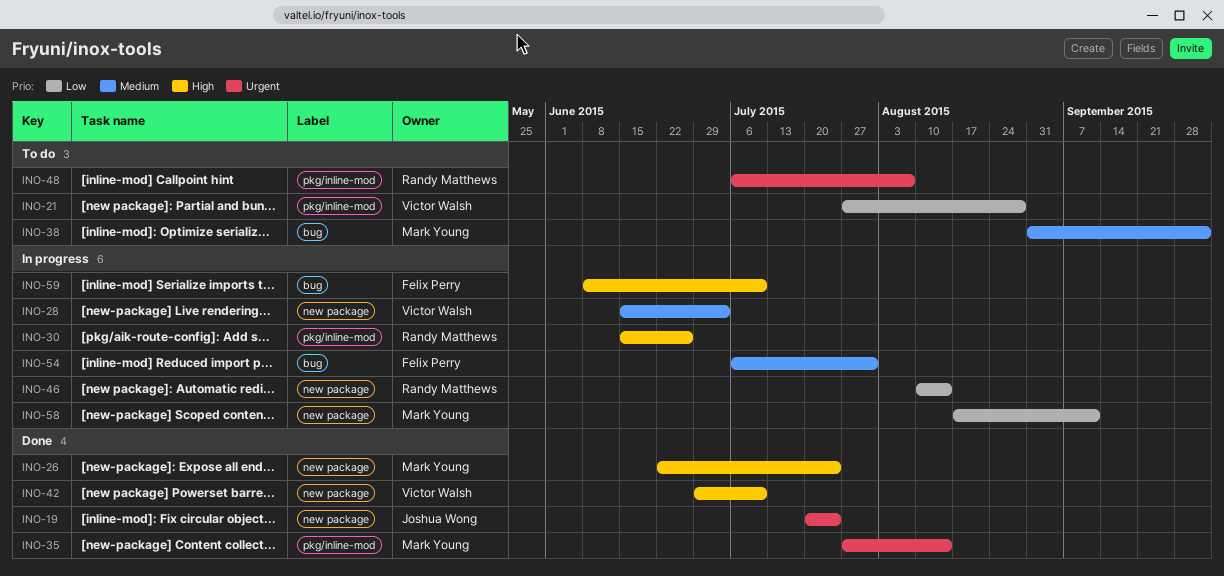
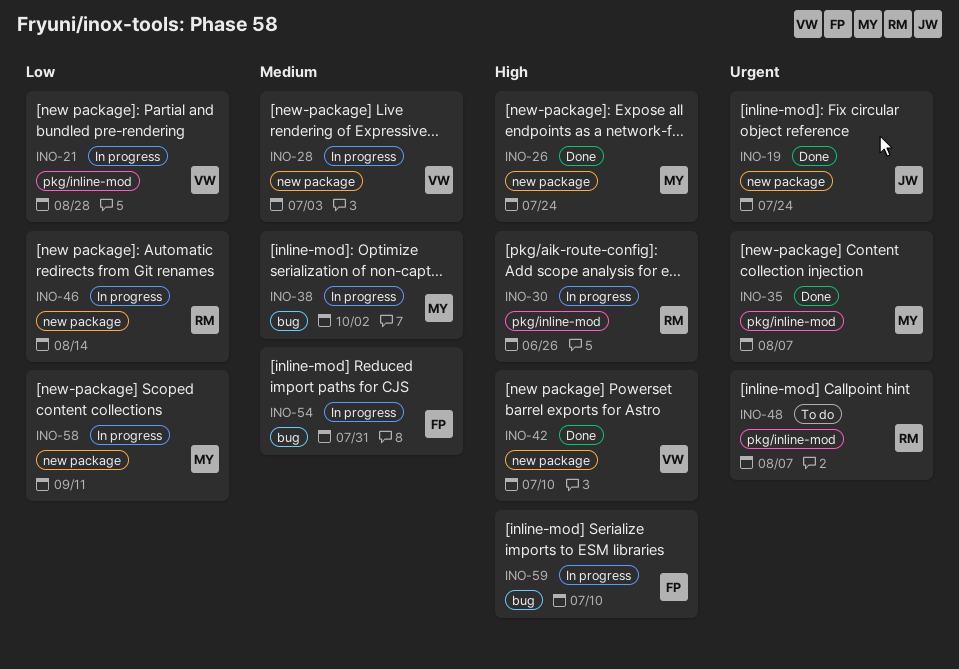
INO-21, status: To do -> In progress
INO-35, due: Aug 14 -> Aug 7
INO-38, status: To do -> In progress

